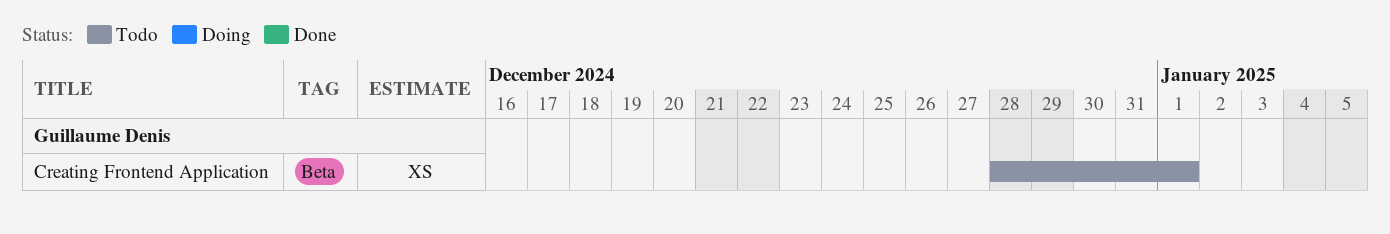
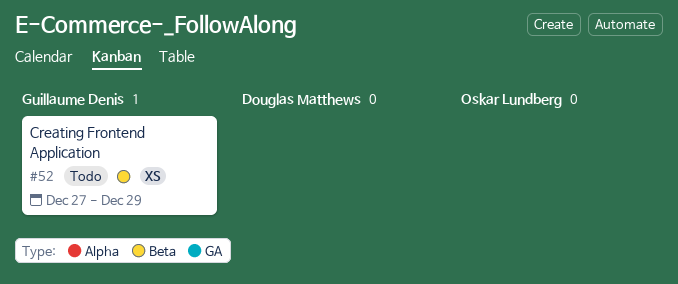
Creating Frontend Application, start: Dec 28 -> Dec 27
Creating Frontend Application, due: Jan 1 -> Dec 29

